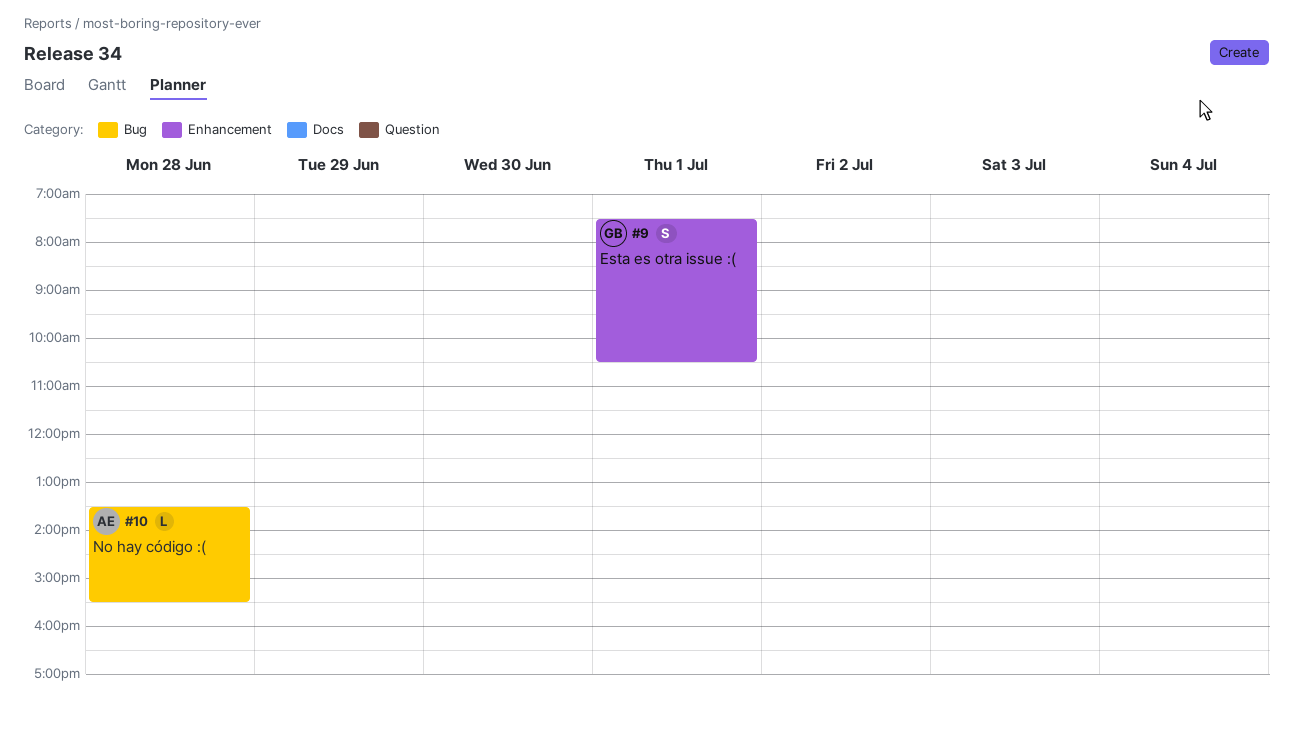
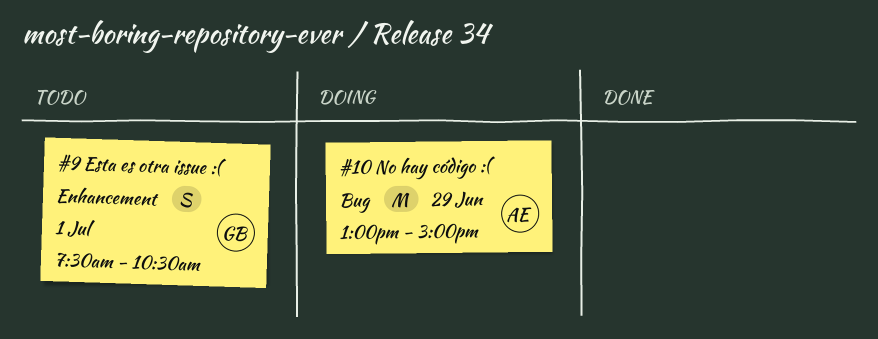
#10, estimate: L -> M
#10, day: Jun 28 -> Jun 29
#10, begins: 13:30 -> 13:00
#10, ends: 15:30 -> 15:00

